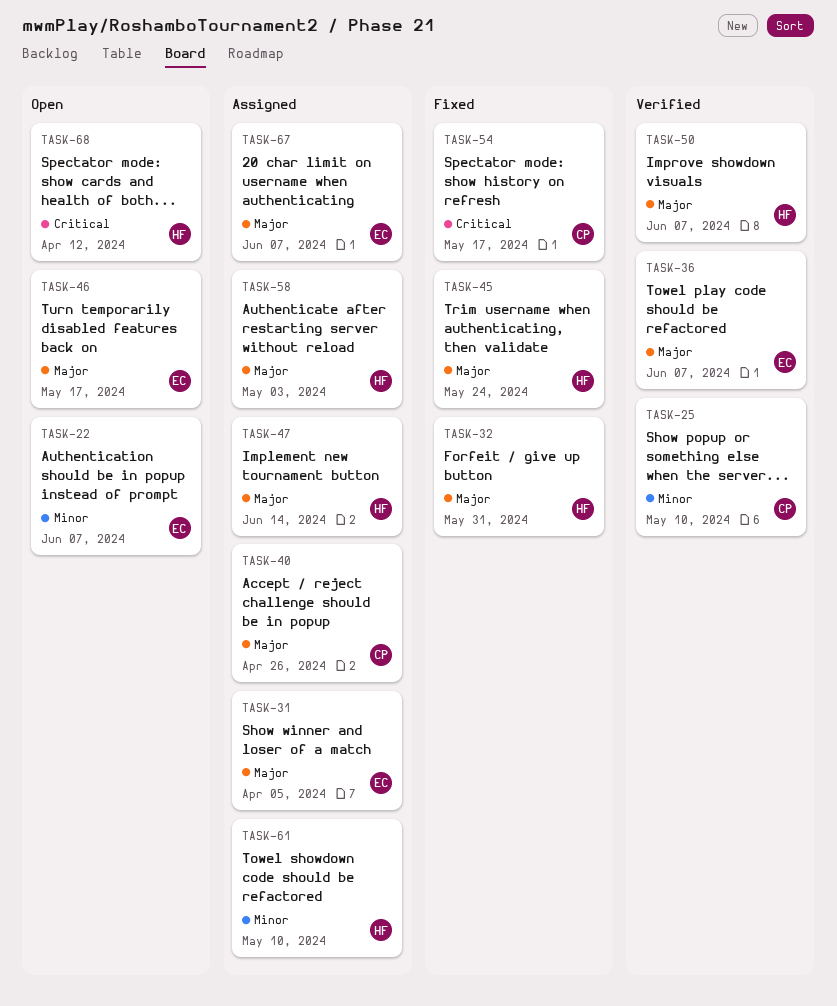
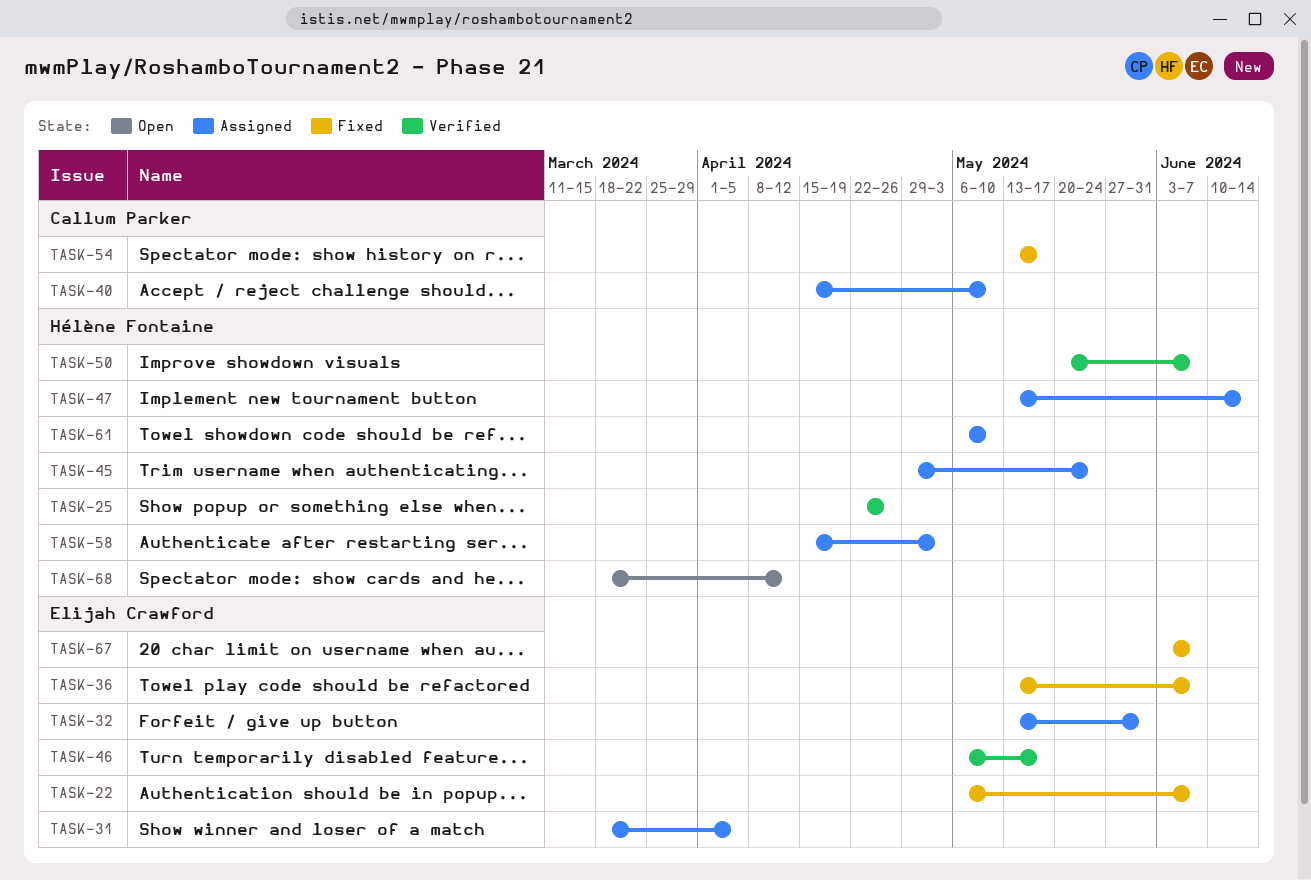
TASK-22, status: Open -> Fixed
TASK-25, owner: Callum Parker -> Hélène Fontaine
TASK-25, due: May 10 -> Apr 26
TASK-32, status: Fixed -> Assigned
TASK-32, owner: Hélène Fontaine -> Elijah Crawford
TASK-36, status: Verified -> Fixed
TASK-40, due: Apr 26 -> May 10
TASK-45, status: Fixed -> Assigned
TASK-46, status: Open -> Verified
TASK-67, status: Assigned -> Fixed

